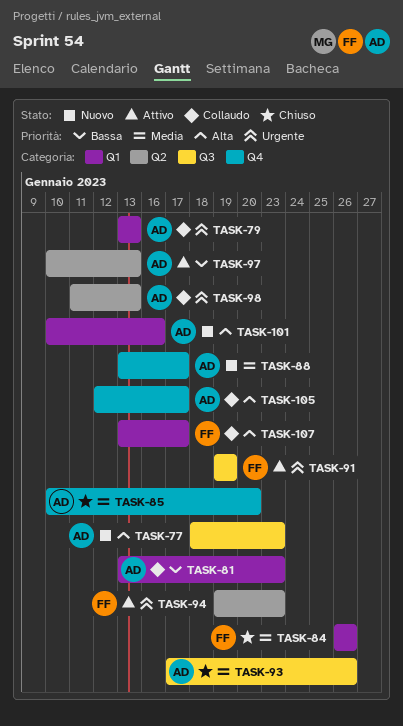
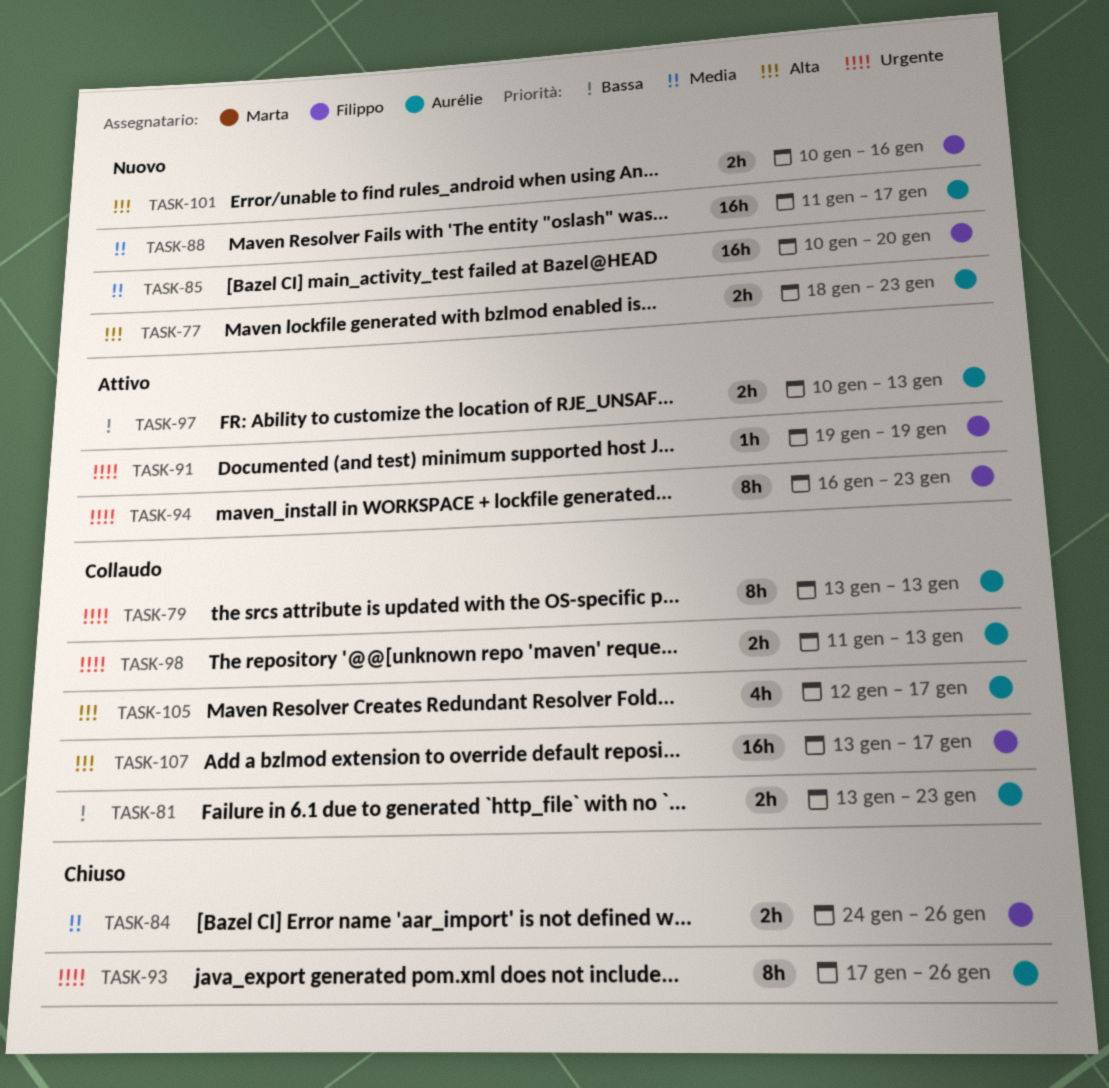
TASK-84, start: Jan 26 -> Jan 24
TASK-85, status: Chiuso -> Nuovo
TASK-85, owner: Aurélie -> Filippo
TASK-88, start: Jan 13 -> Jan 11
TASK-93, priority: Media -> Urgente
TASK-94, start: Jan 19 -> Jan 16
TASK-101, owner: Aurélie -> Filippo

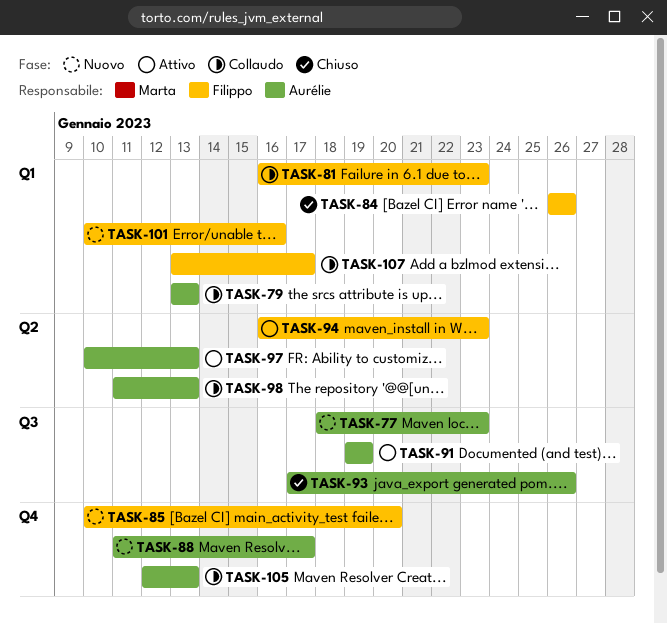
TASK-81, owner: Aurélie -> Filippo
TASK-81, start: Jan 13 -> Jan 16
TASK-84, start: Jan 24 -> Jan 26
TASK-91, owner: Filippo -> Aurélie
TASK-105, due: Jan 17 -> Jan 13

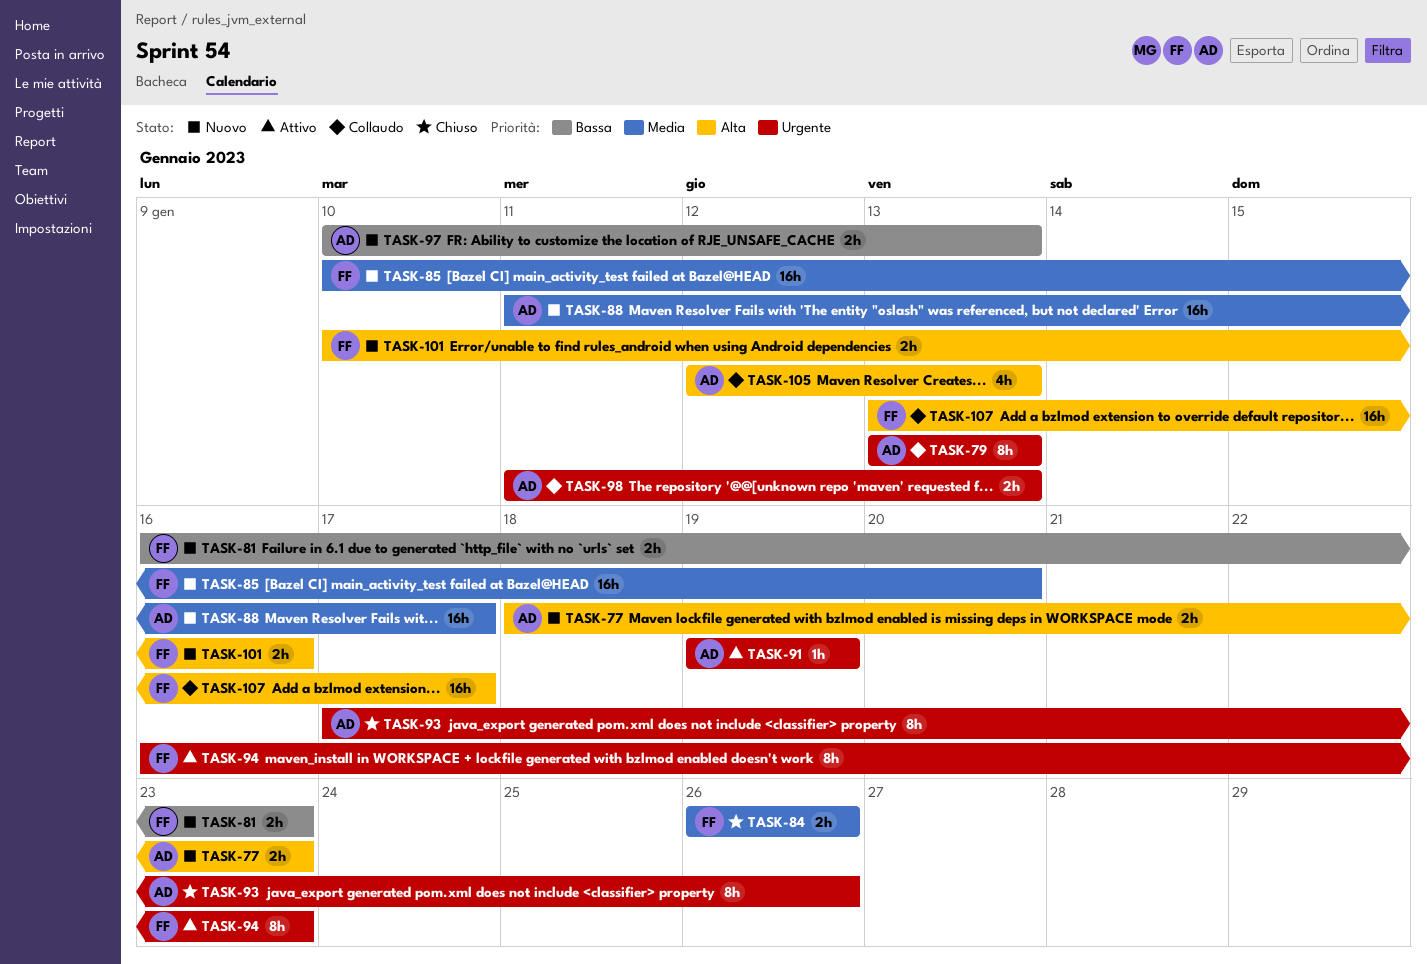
TASK-81, status: Collaudo -> Nuovo
TASK-97, status: Attivo -> Nuovo

